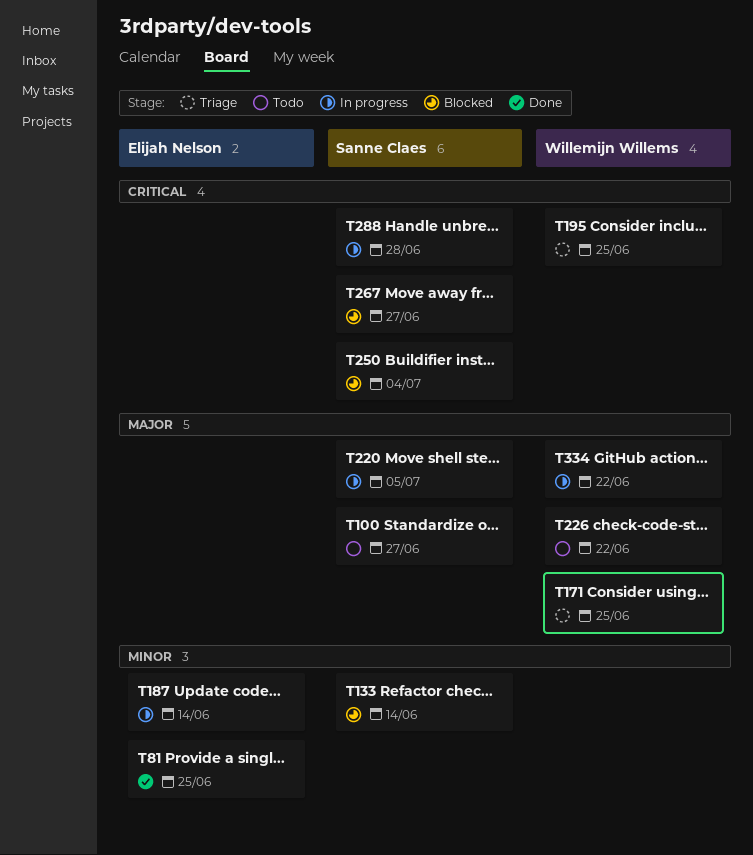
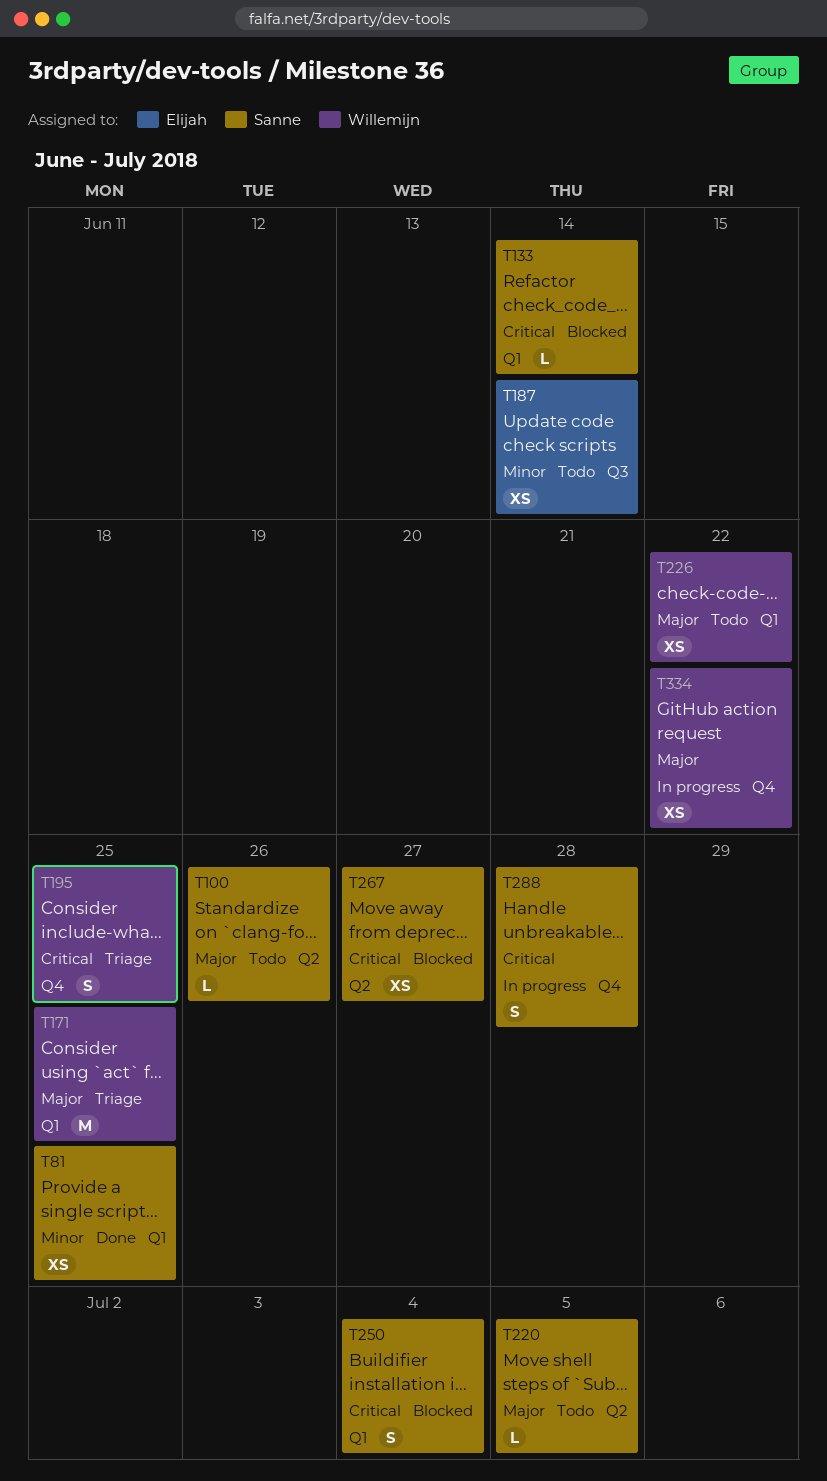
T81, owner: Elijah Nelson -> Sanne Claes
T100, due: Jun 27 -> Jun 26
T133, priority: Minor -> Critical
T187, status: In progress -> Todo
T220, status: In progress -> Todo

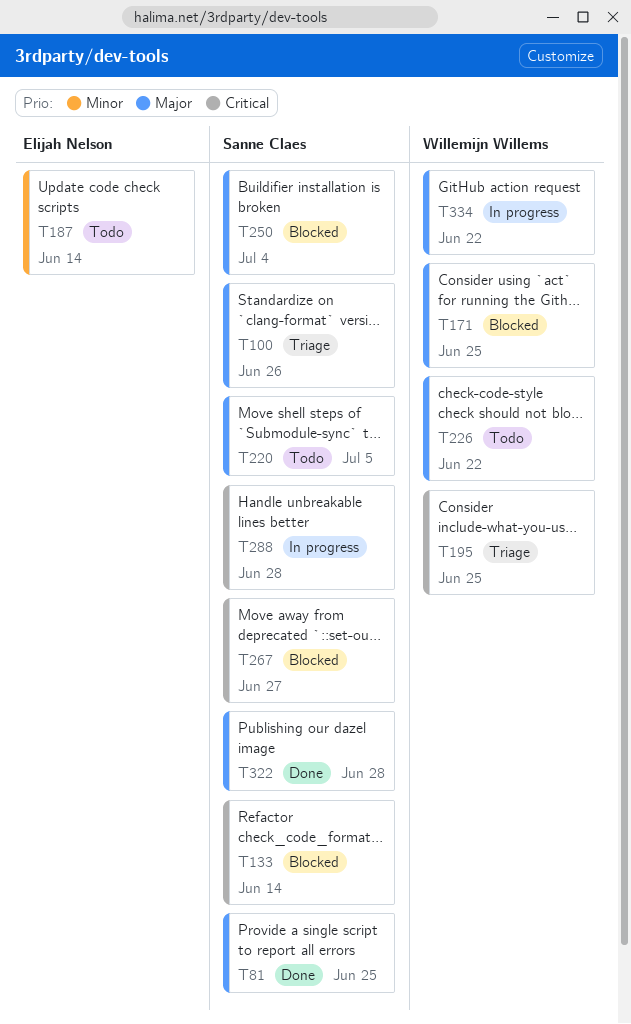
T81, priority: Minor -> Major
T100, status: Todo -> Triage
T171, status: Triage -> Blocked
T250, priority: Critical -> Major
T322: none -> present

